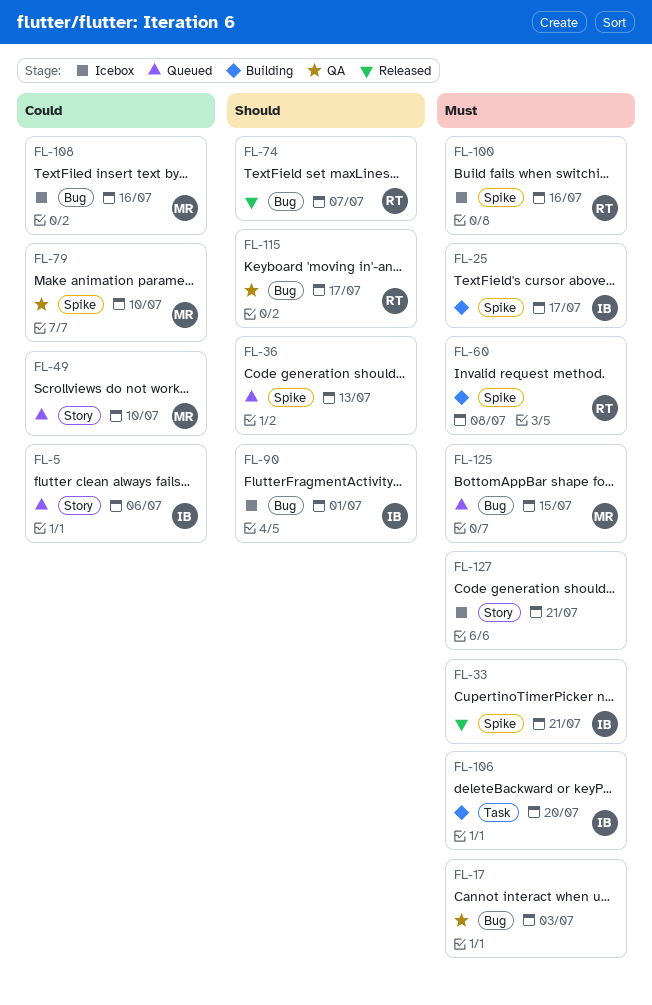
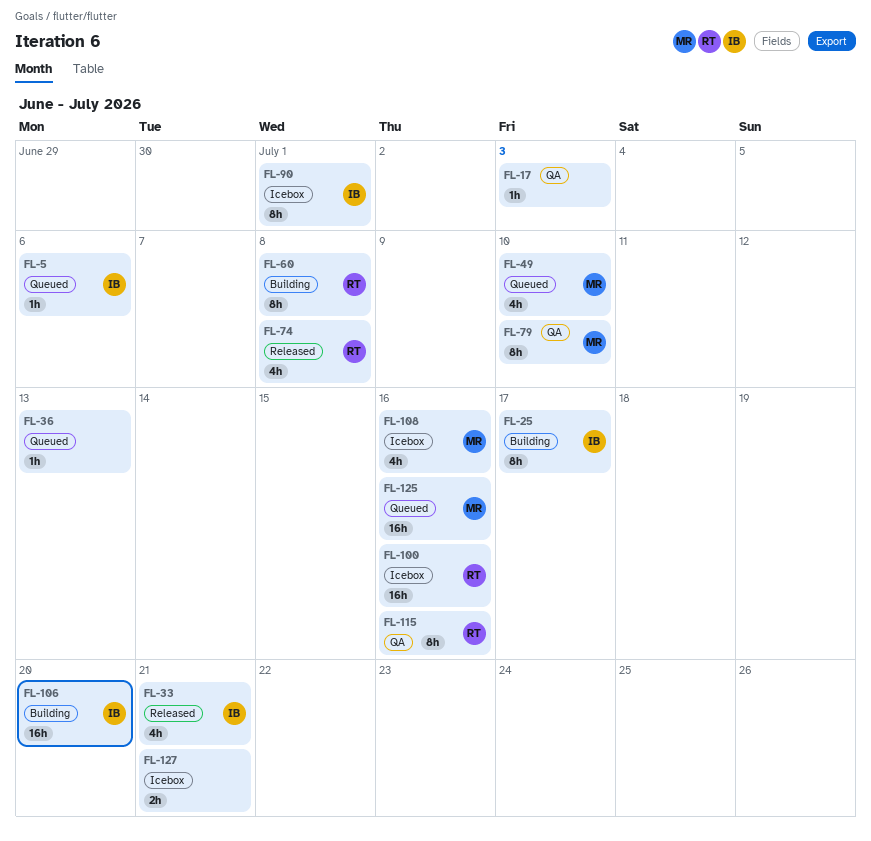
FL-74, due: Jul 7 -> Jul 8
FL-115, due: Jul 17 -> Jul 16
FL-125, due: Jul 15 -> Jul 16

